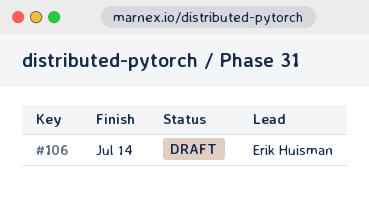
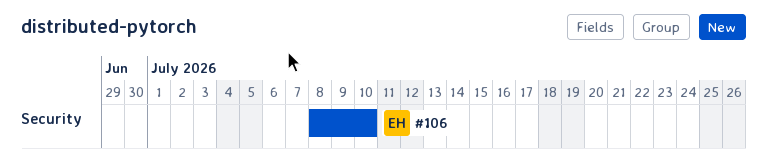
#106, due: Jul 14 -> Jul 10

